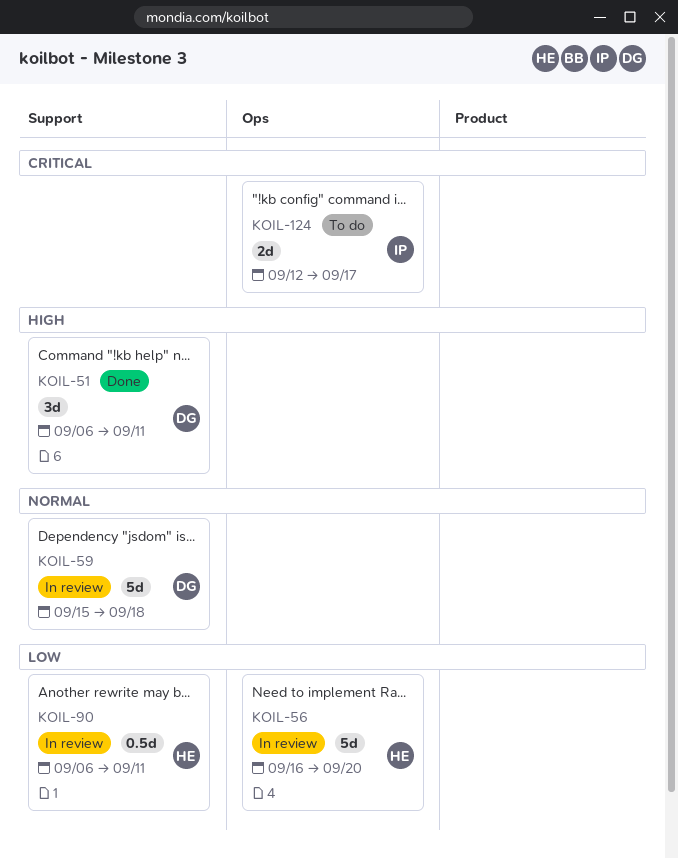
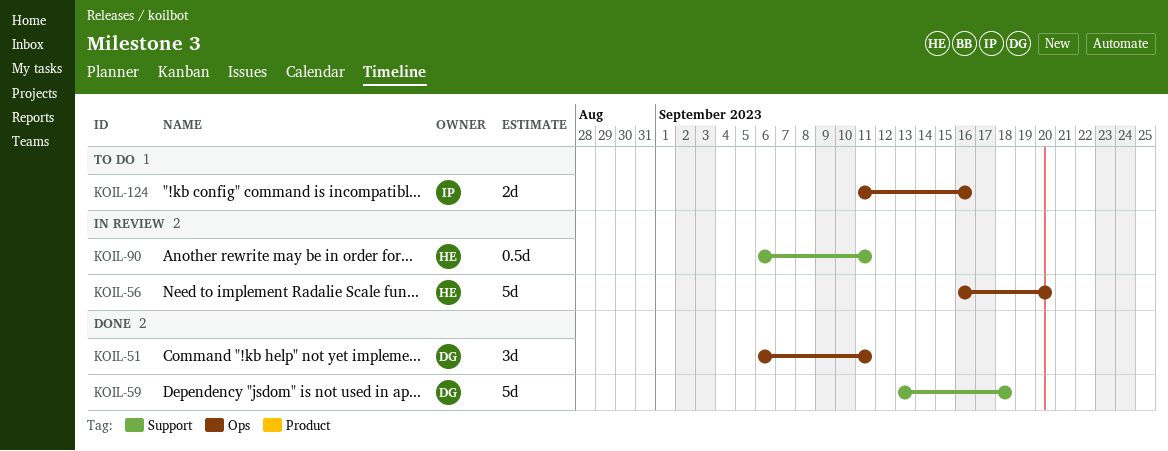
KOIL-51, label: Support -> Ops
KOIL-59, status: In review -> Done
KOIL-59, start: Sep 15 -> Sep 13
KOIL-124, start: Sep 12 -> Sep 11
KOIL-124, due: Sep 17 -> Sep 16

